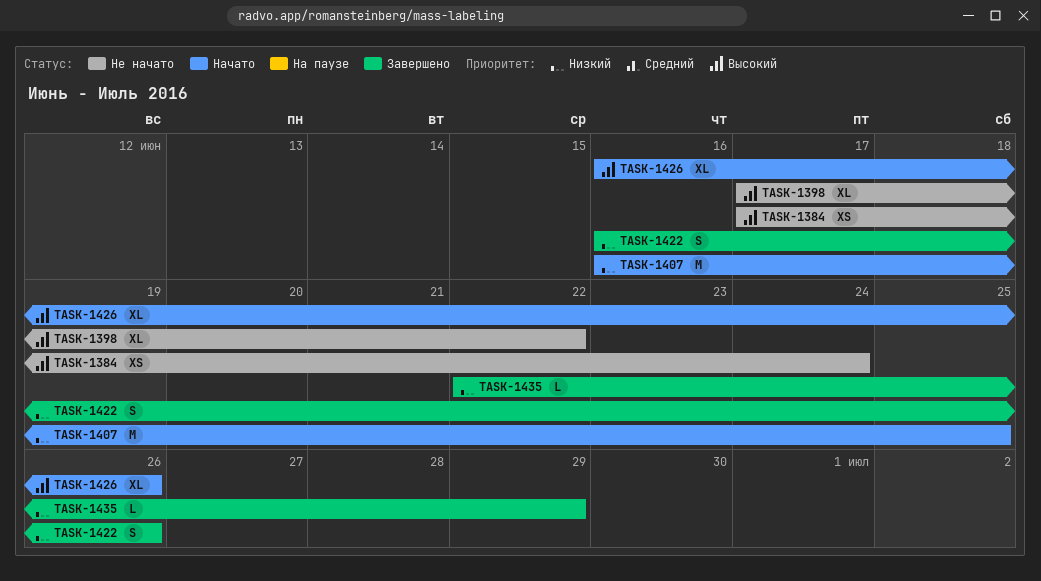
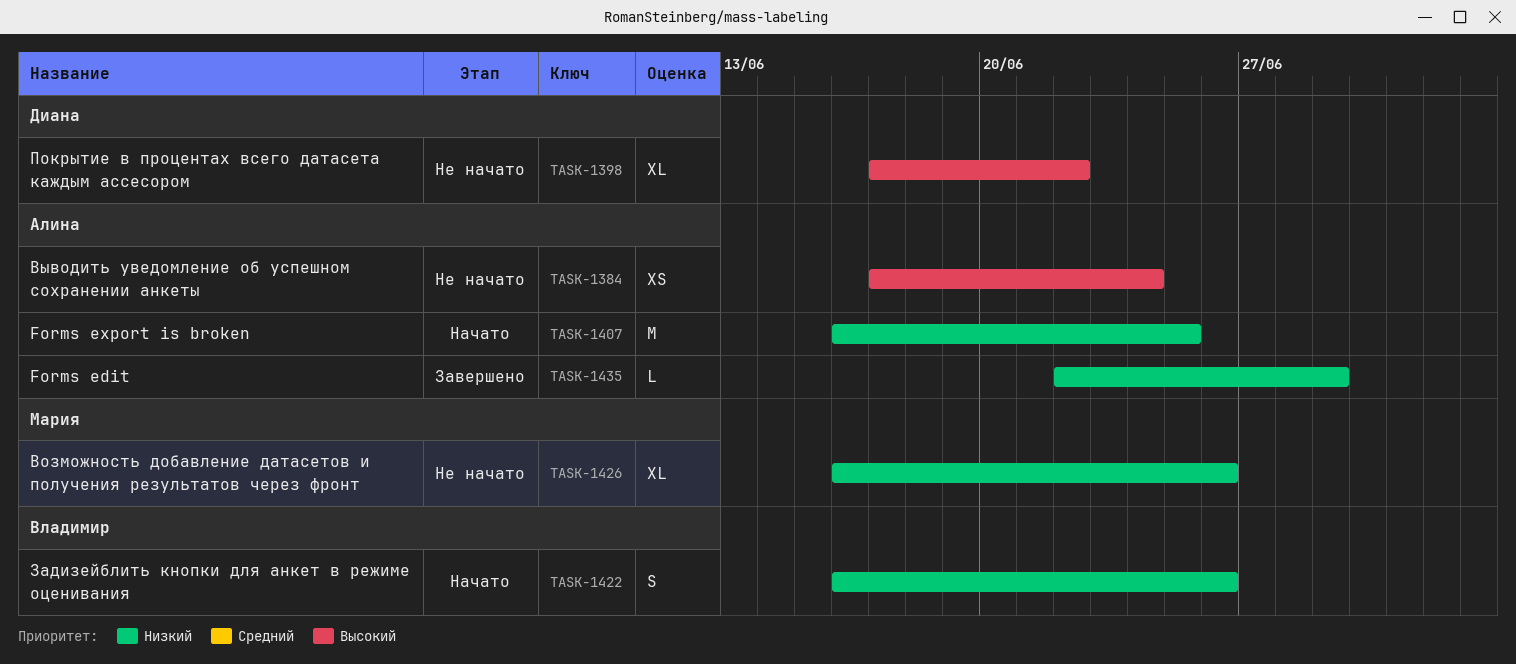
TASK-1422, status: Завершено -> Начато
TASK-1426, status: Начато -> Не начато
TASK-1426, priority: Высокий -> Низкий

